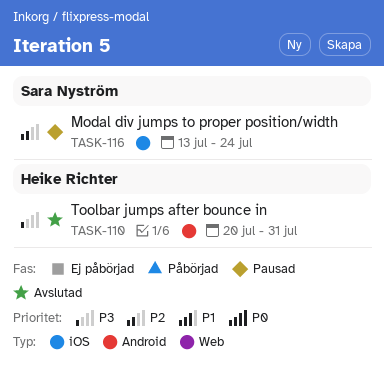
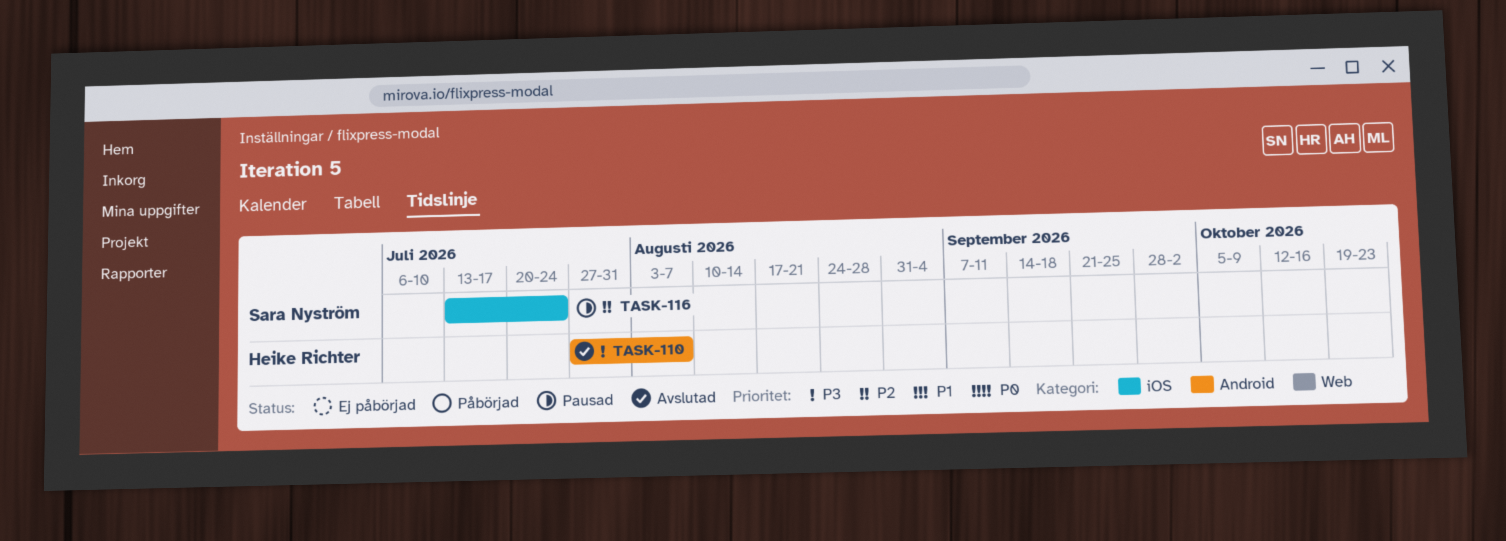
TASK-110, start: Jul 20 -> Jul 27
TASK-110, due: Jul 31 -> Aug 7

